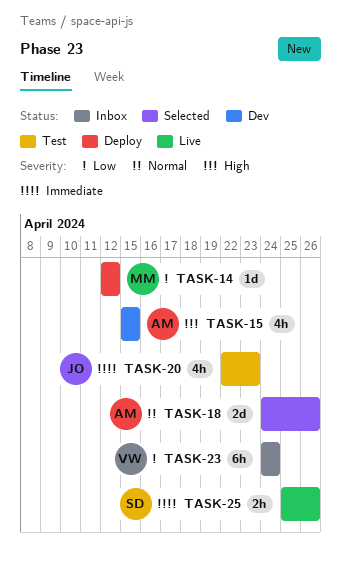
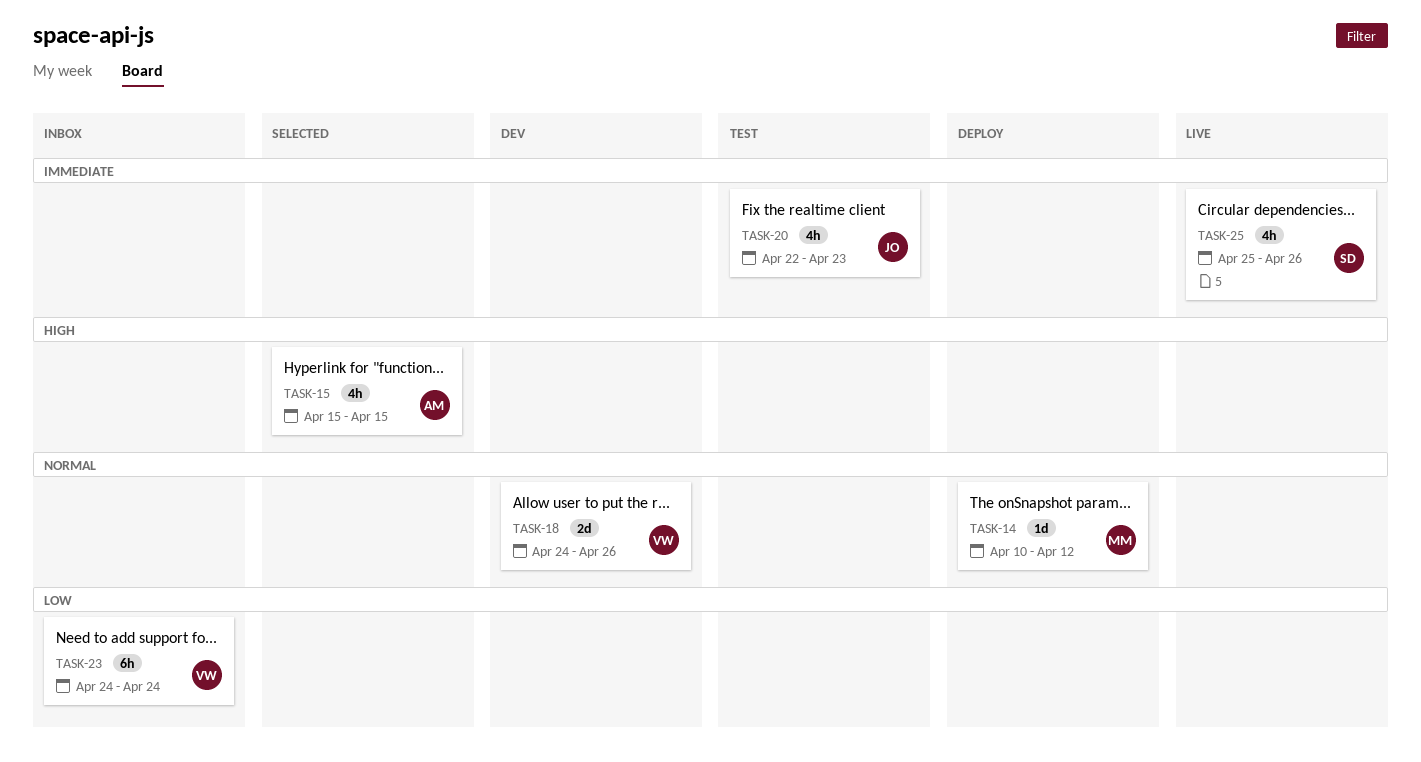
TASK-14, priority: Low -> Normal
TASK-14, start: Apr 12 -> Apr 10
TASK-15, status: Dev -> Selected
TASK-18, status: Selected -> Dev
TASK-18, owner: AM -> VW
TASK-25, estimate: 2h -> 4h

